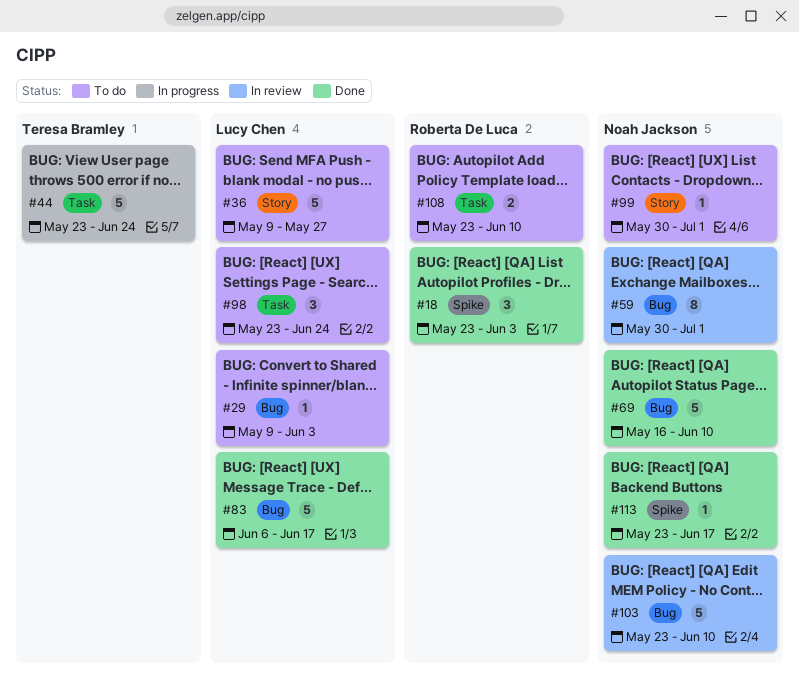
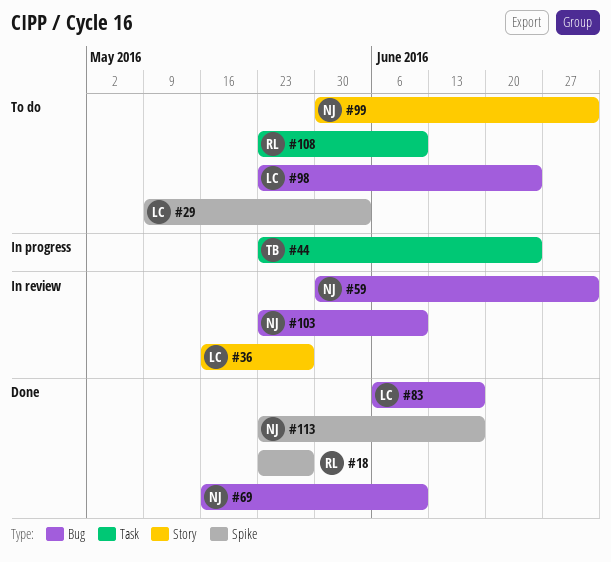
#18, due: Jun 3 -> May 27
#29, label: Bug -> Spike
#36, status: To do -> In review
#36, start: May 9 -> May 16
#98, label: Task -> Bug

